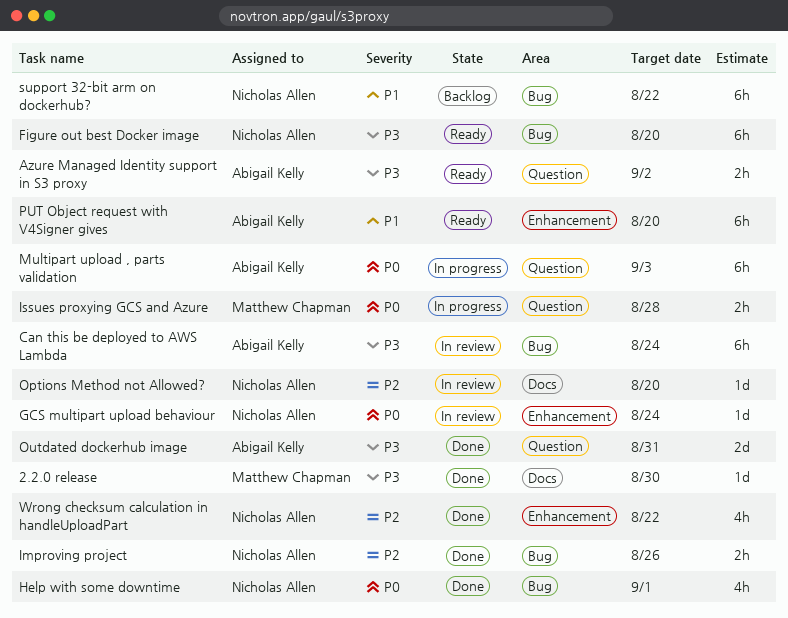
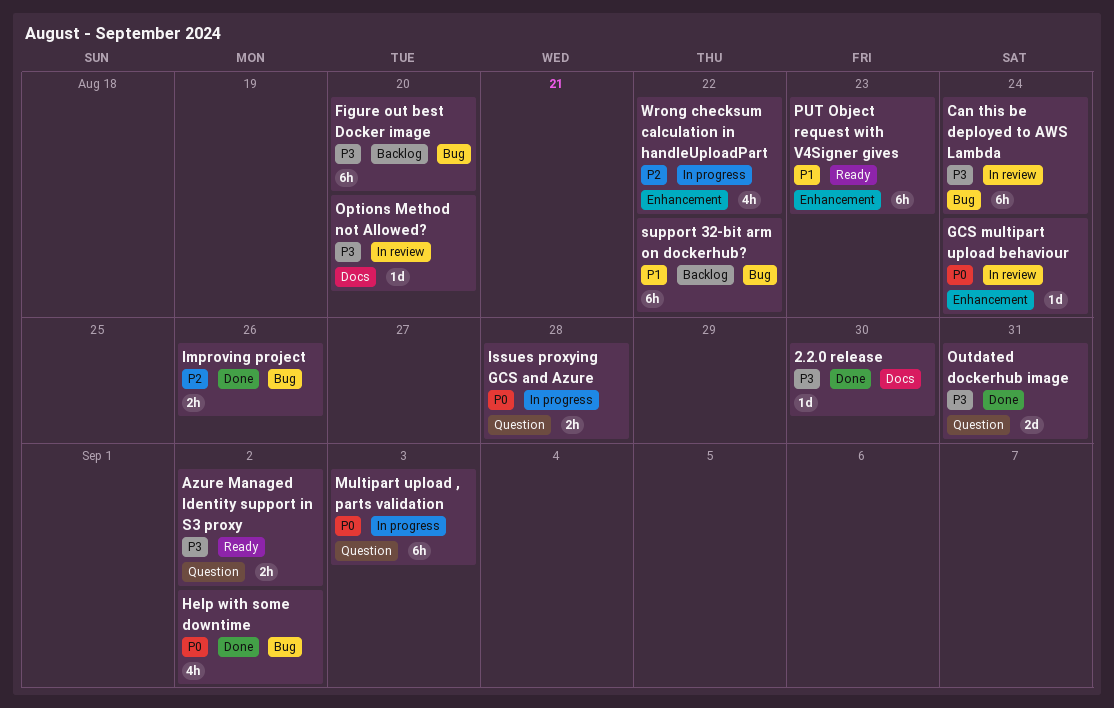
Figure out best Docker image, status: Ready -> Backlog
Help with some downtime, due: Sep 1 -> Sep 2
Options Method not Allowed?, priority: P2 -> P3
PUT Object request with V4Signer gives, due: Aug 20 -> Aug 23
Wrong checksum calculation in handleUploadPart, status: Done -> In progress

